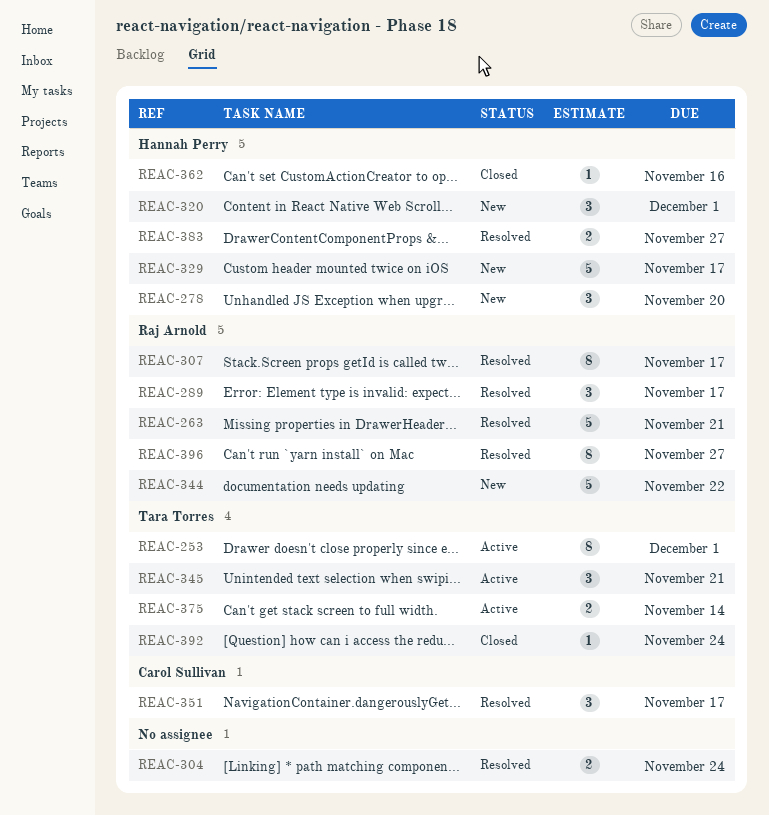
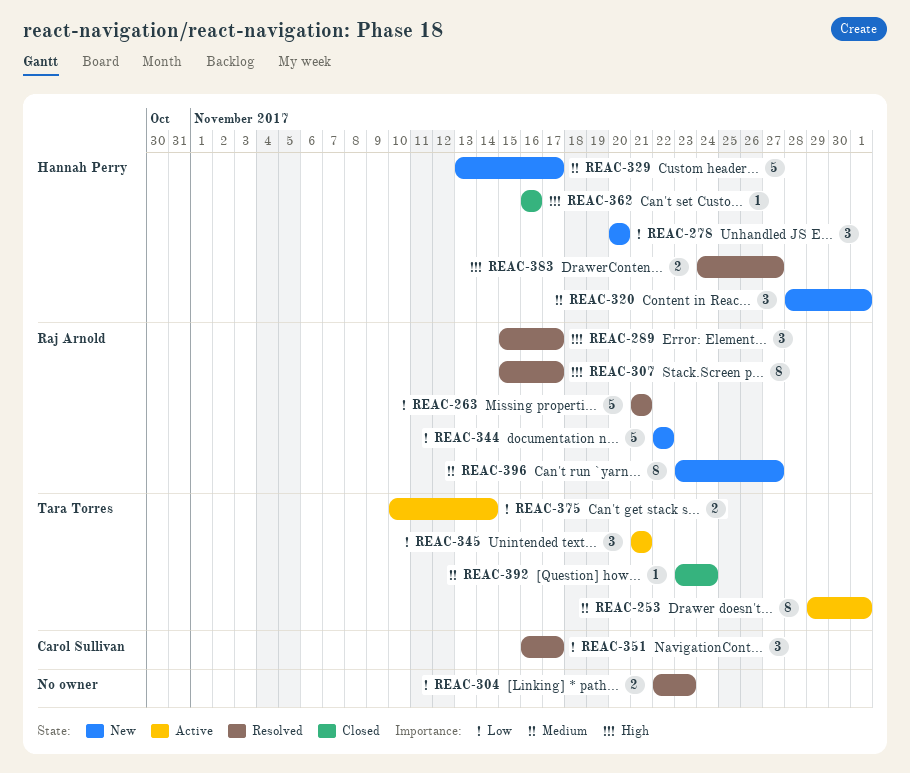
REAC-304, due: Nov 24 -> Nov 23
REAC-396, status: Resolved -> New

